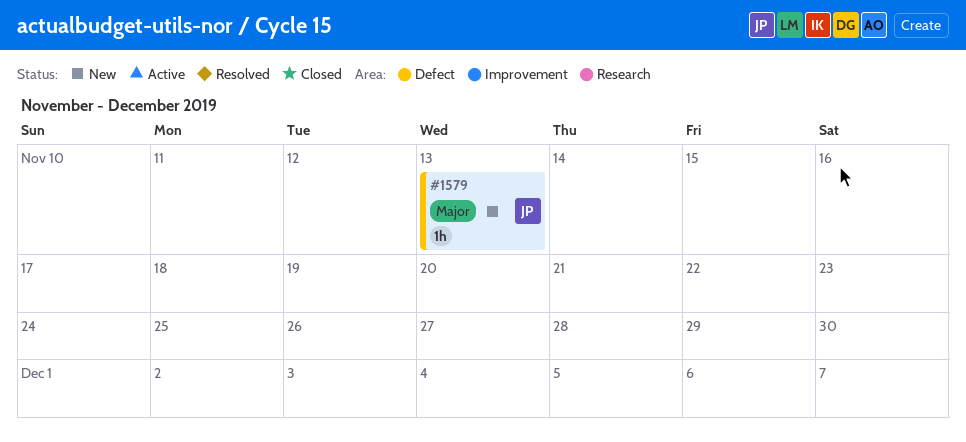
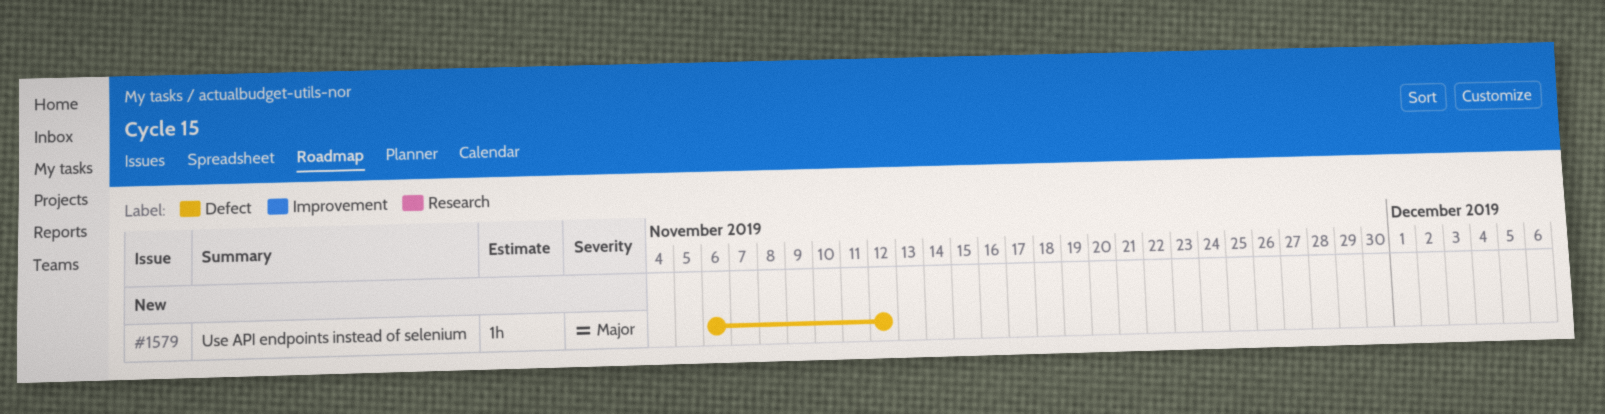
#1579, due: Nov 13 -> Nov 12

